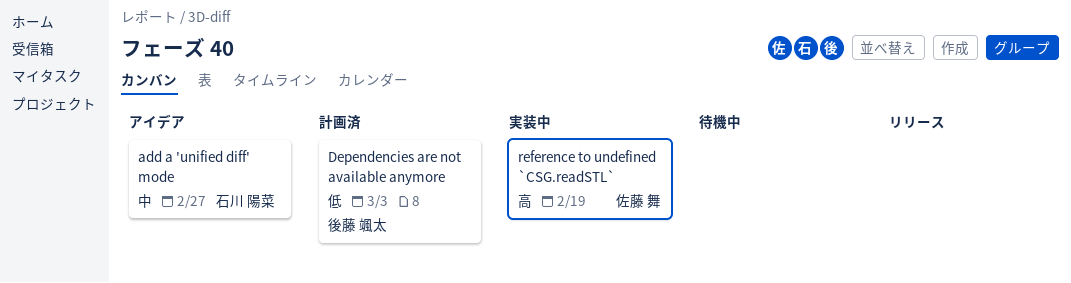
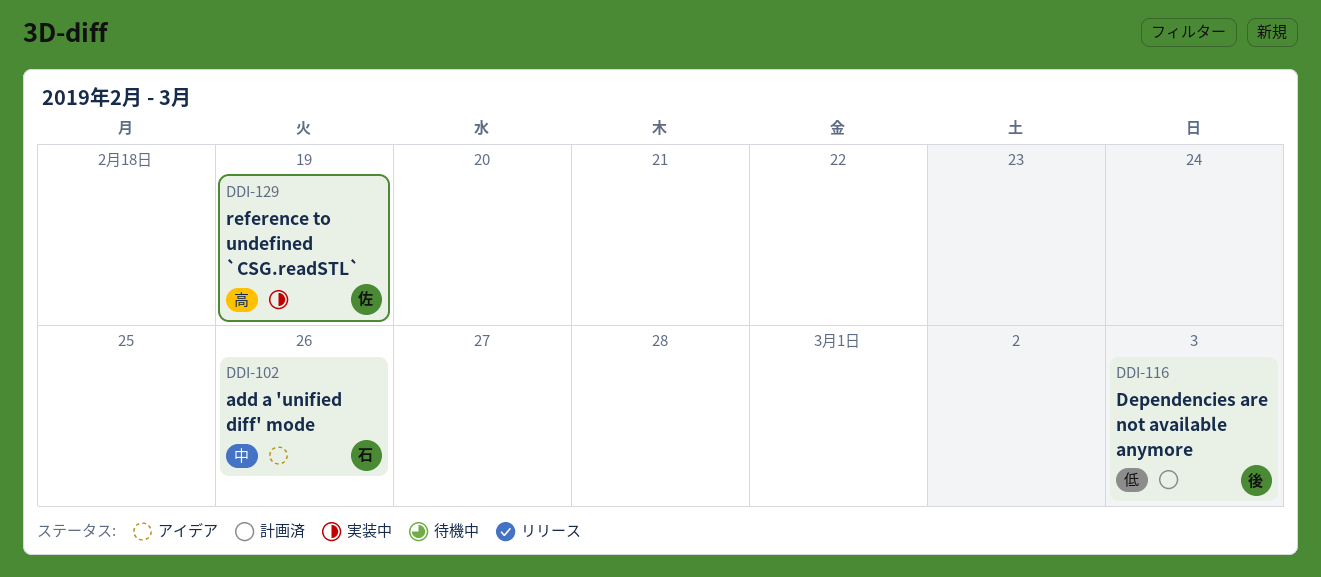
add a 'unified diff' mode, due: Feb 27 -> Feb 26

